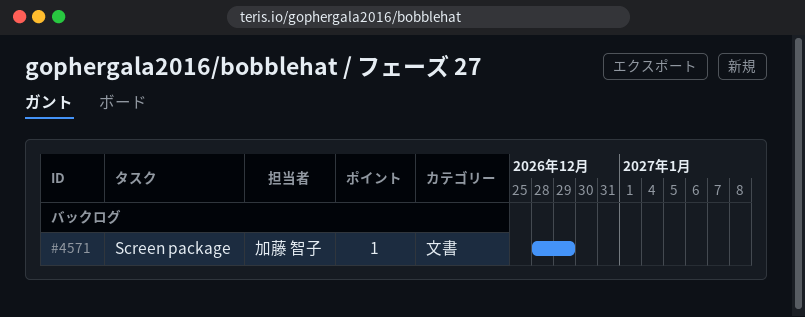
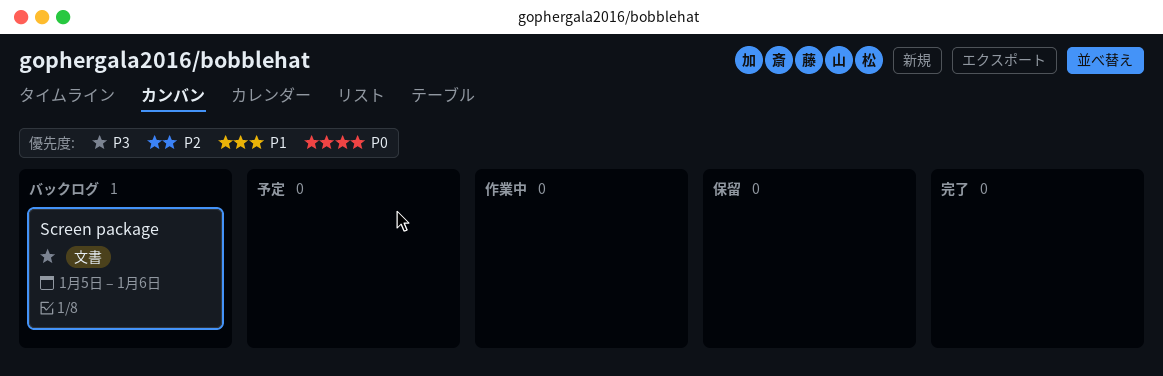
Screen package, start: Dec 28 -> Jan 5
Screen package, due: Dec 29 -> Jan 6

